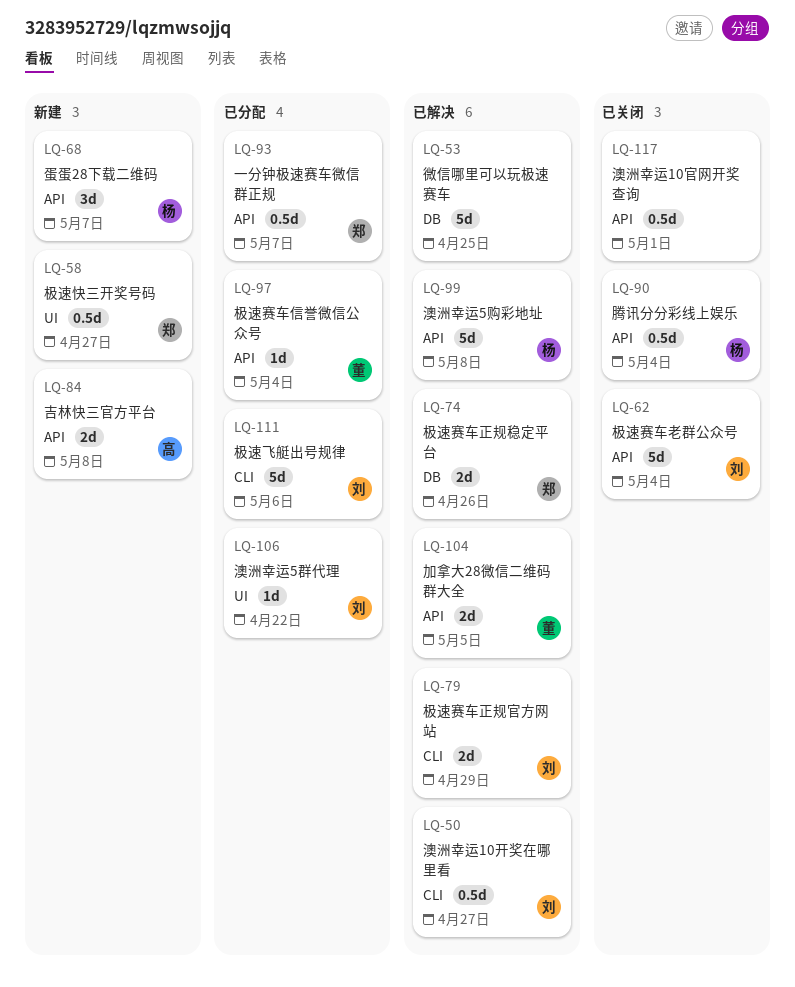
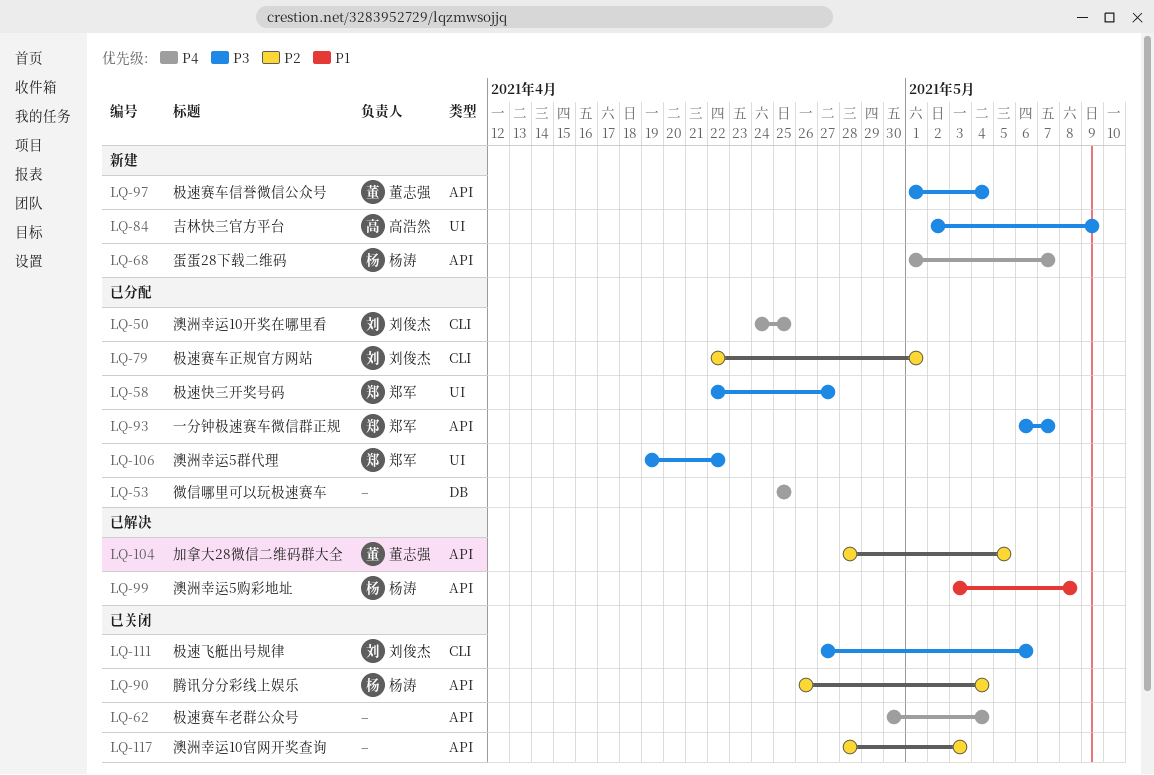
LQ-50, status: 已解决 -> 已分配
LQ-50, due: Apr 27 -> Apr 25
LQ-53, status: 已解决 -> 已分配
LQ-58, status: 新建 -> 已分配
LQ-62, owner: 刘俊杰 -> none
LQ-74: present -> none
LQ-79, status: 已解决 -> 已分配
LQ-79, due: Apr 29 -> May 1
LQ-84, label: API -> UI
LQ-84, due: May 8 -> May 9
LQ-97, status: 已分配 -> 新建
LQ-106, owner: 刘俊杰 -> 郑军
LQ-111, status: 已分配 -> 已关闭
LQ-117, due: May 1 -> May 3

